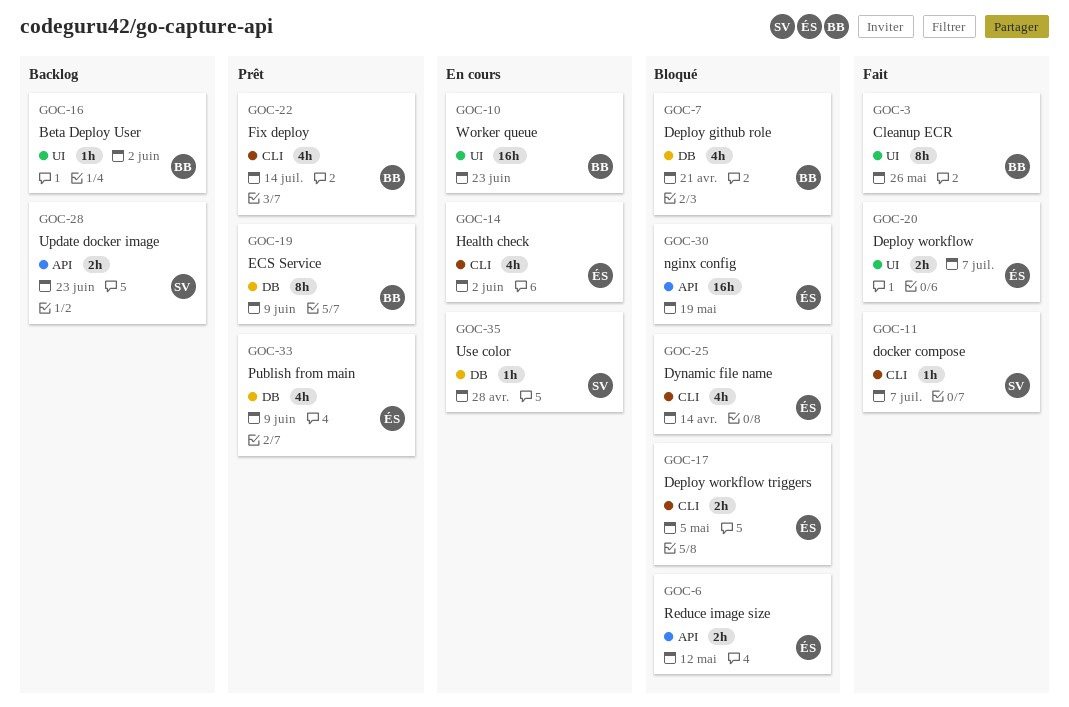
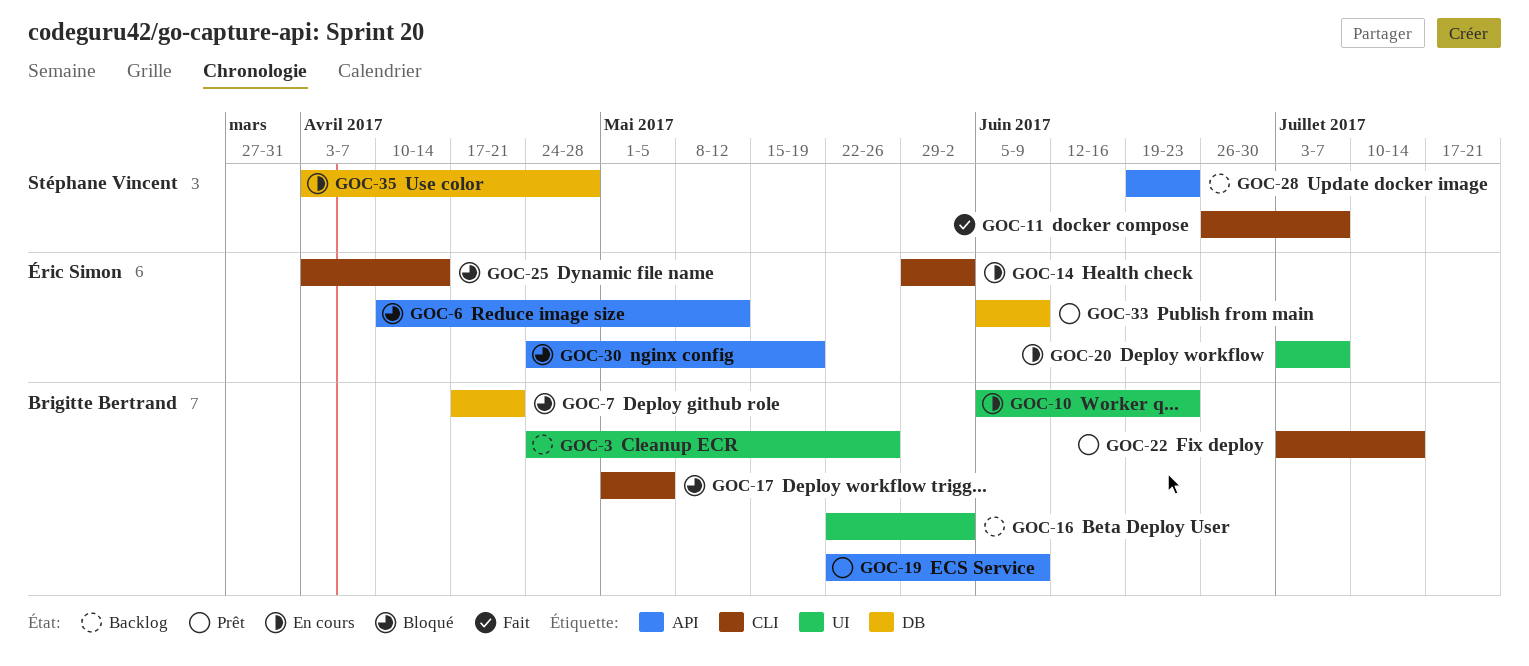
GOC-3, status: Fait -> Backlog
GOC-17, owner: Éric Simon -> Brigitte Bertrand
GOC-19, label: DB -> API
GOC-20, status: Fait -> En cours

